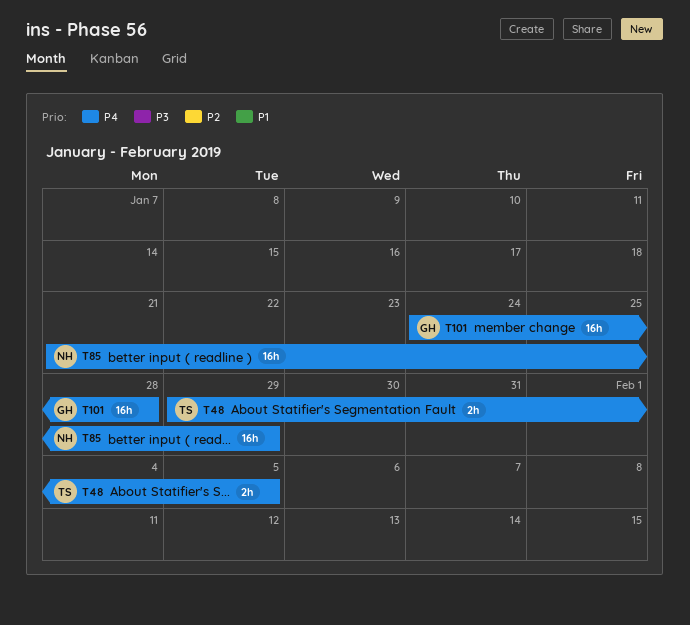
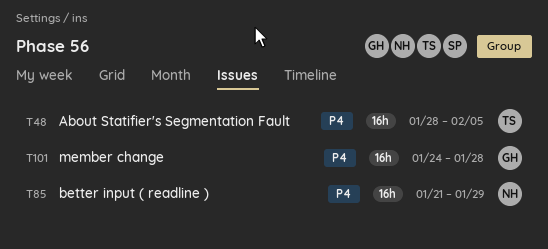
T48, estimate: 2h -> 16h
T48, start: Jan 29 -> Jan 28

